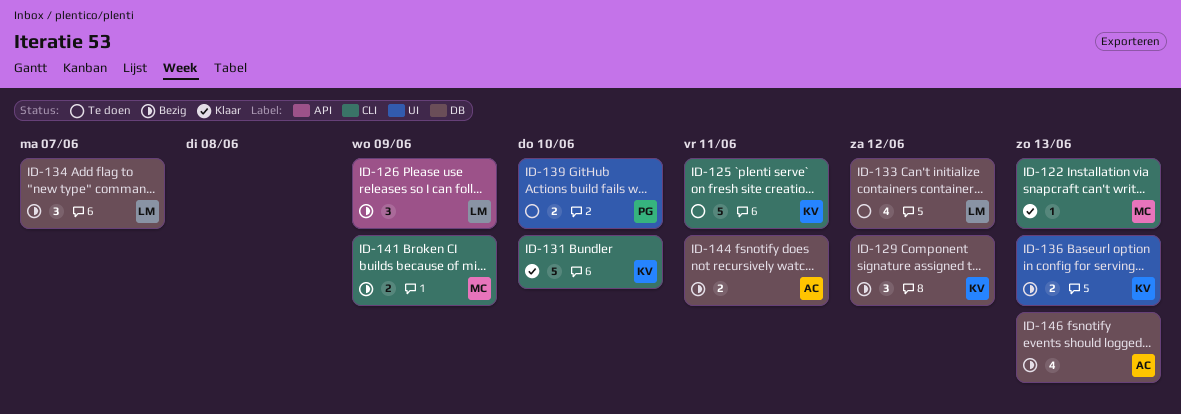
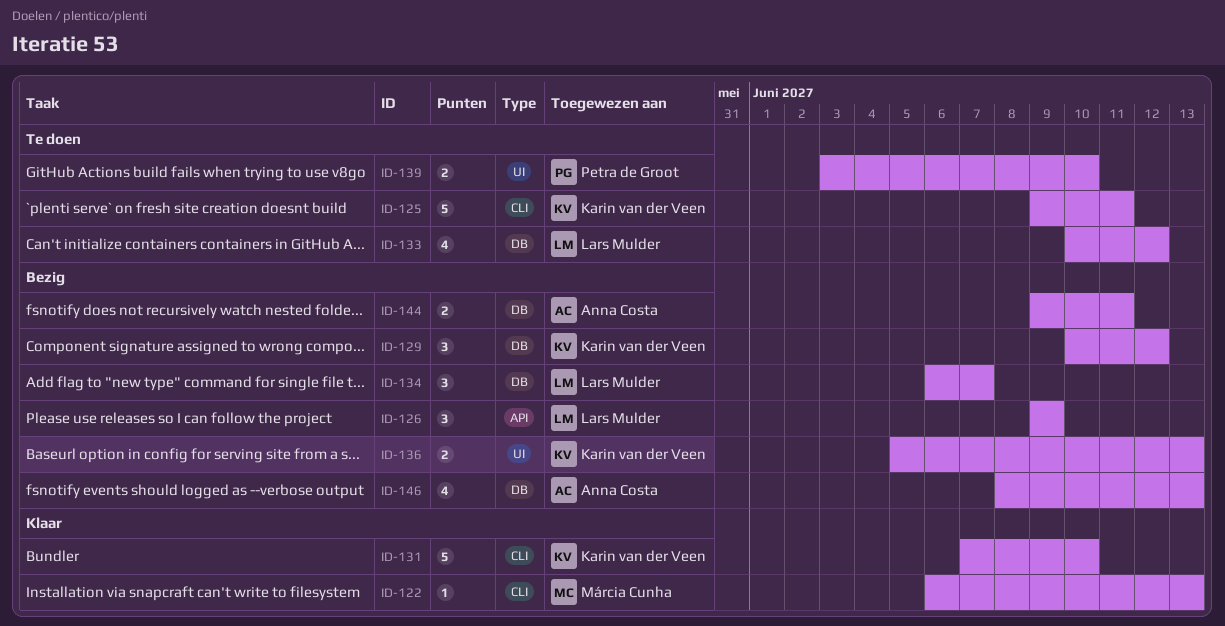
ID-141: present -> none

